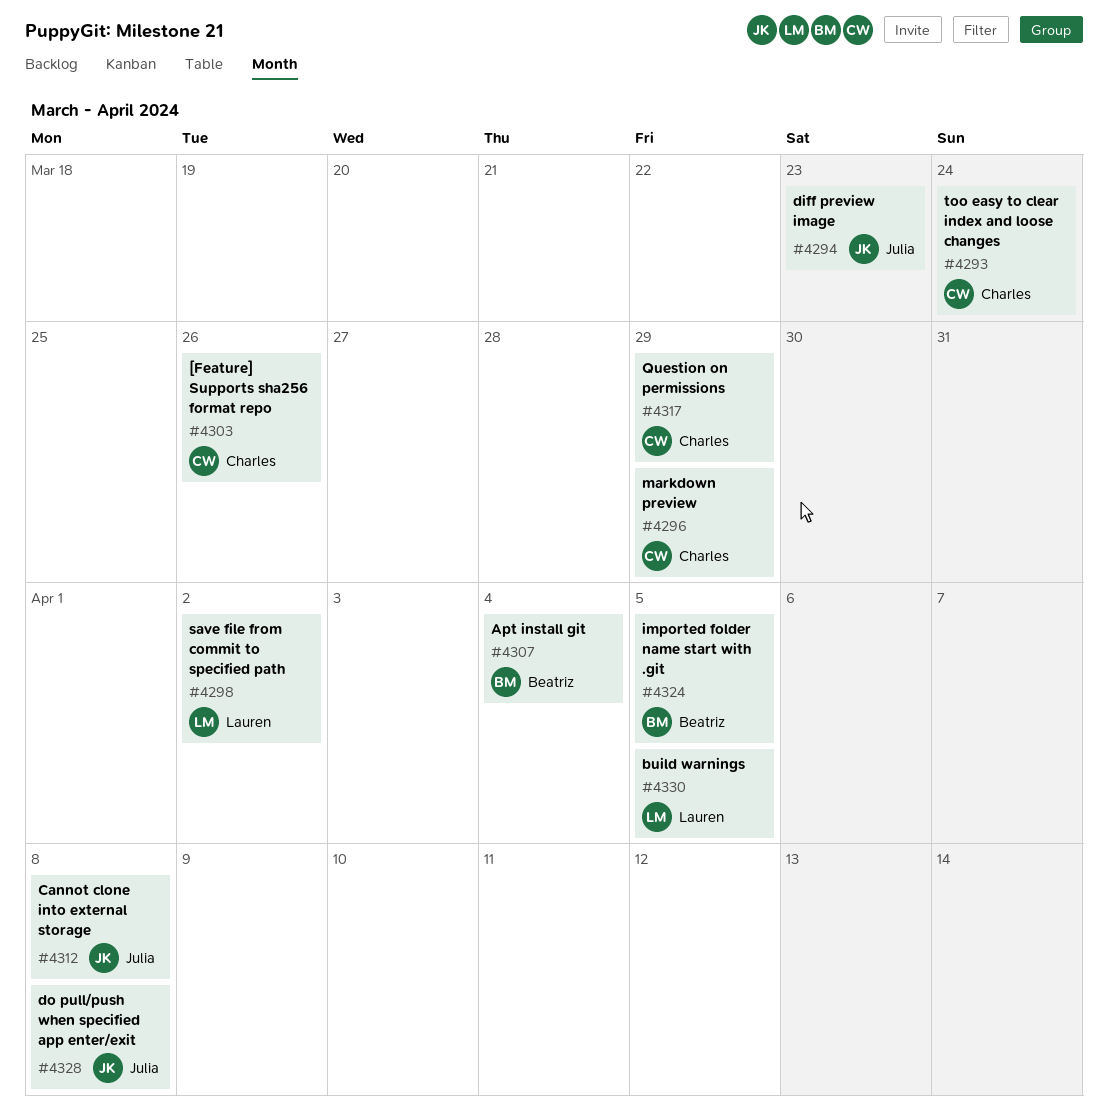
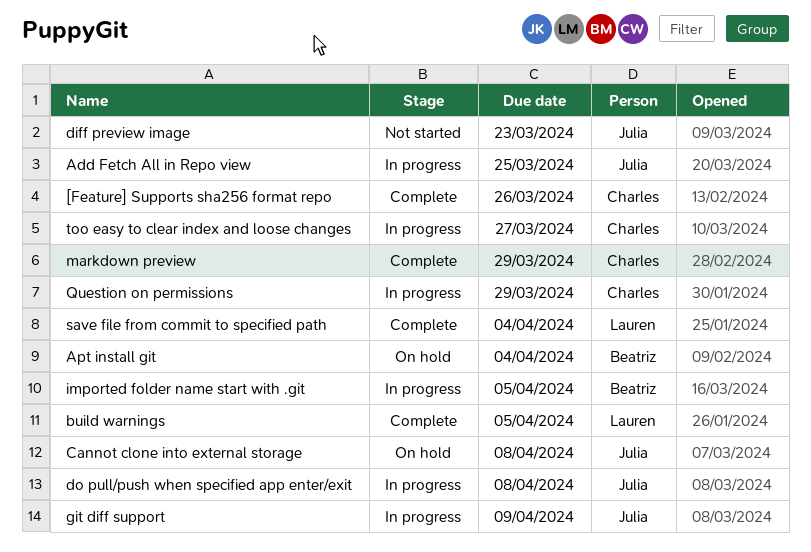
Add Fetch All in Repo view: none -> present
git diff support: none -> present
save file from commit to specified path, due: Apr 2 -> Apr 4
too easy to clear index and loose changes, due: Mar 24 -> Mar 27

